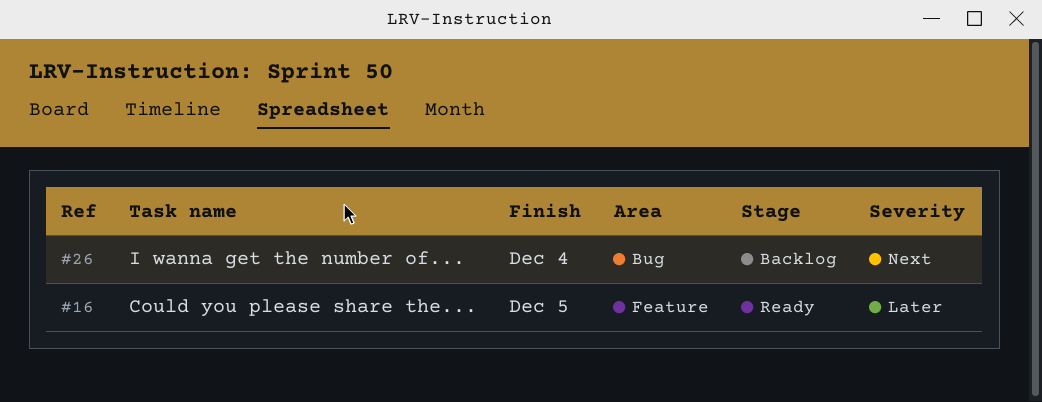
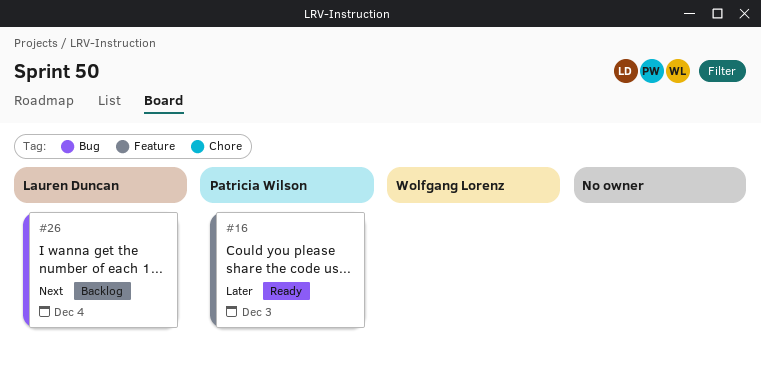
#16, due: Dec 5 -> Dec 3

